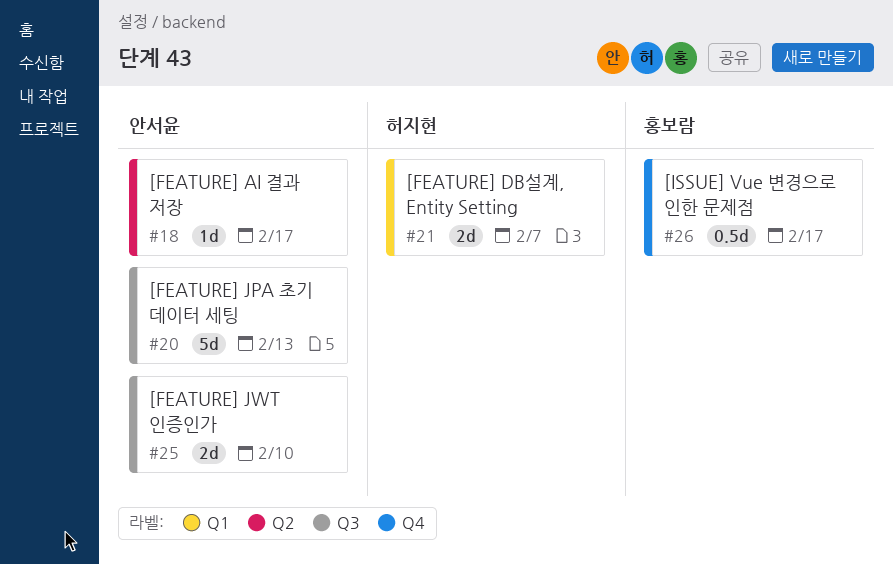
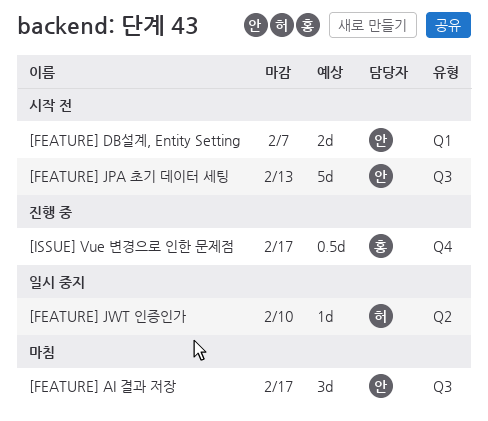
[FEATURE] AI 결과 저장, label: Q2 -> Q3
[FEATURE] AI 결과 저장, estimate: 1d -> 3d
[FEATURE] DB설계, Entity Setting, owner: 허지현 -> 안서윤
[FEATURE] JWT 인증인가, owner: 안서윤 -> 허지현
[FEATURE] JWT 인증인가, label: Q3 -> Q2
[FEATURE] JWT 인증인가, estimate: 2d -> 1d

